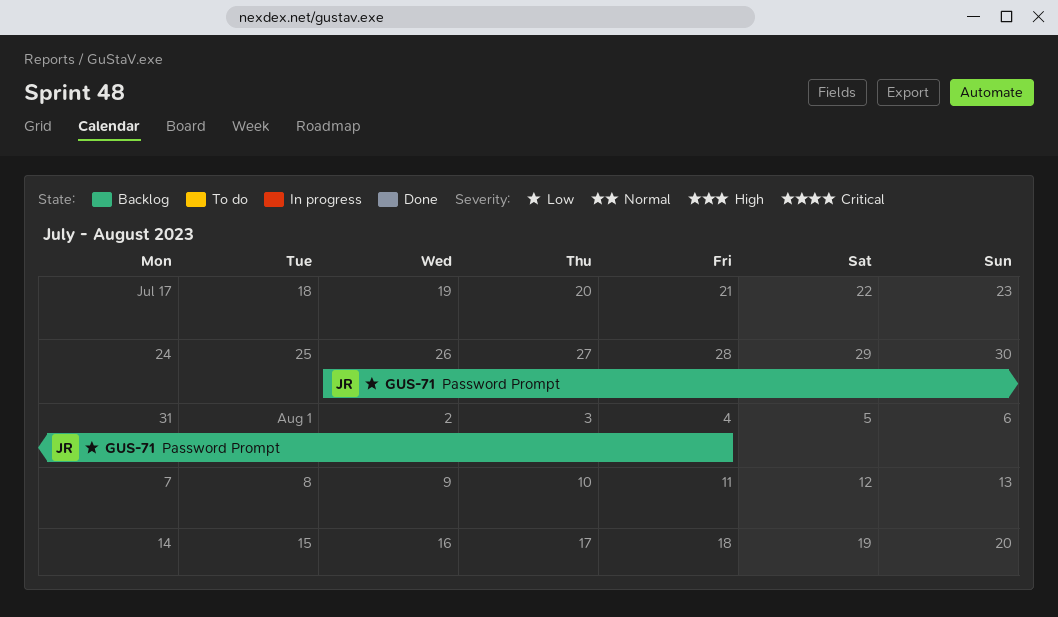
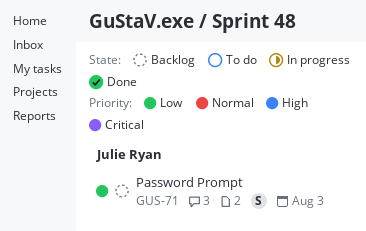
GUS-71, due: Aug 4 -> Aug 3

